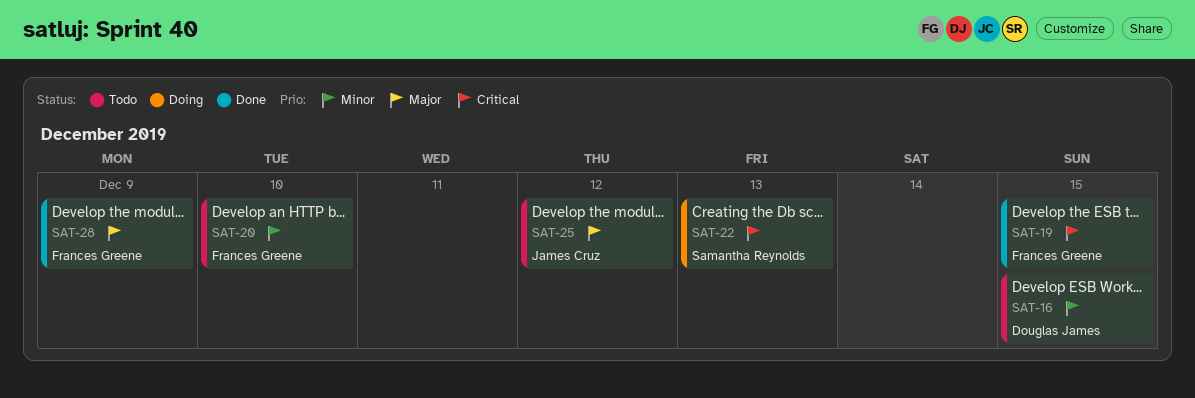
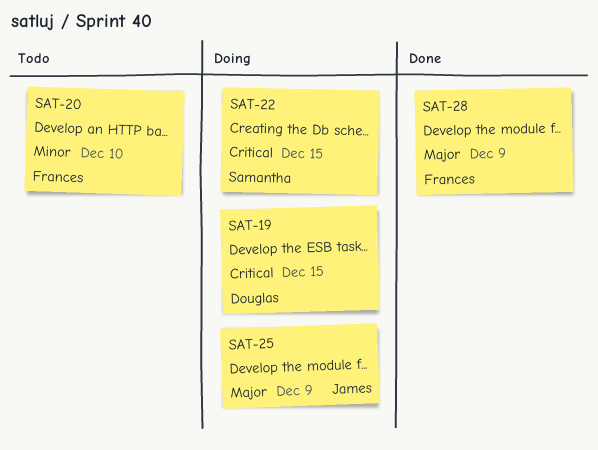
SAT-16: present -> none
SAT-19, status: Done -> Doing
SAT-19, owner: Frances Greene -> Douglas James
SAT-22, day: Dec 13 -> Dec 15
SAT-25, status: Todo -> Doing
SAT-25, day: Dec 12 -> Dec 9

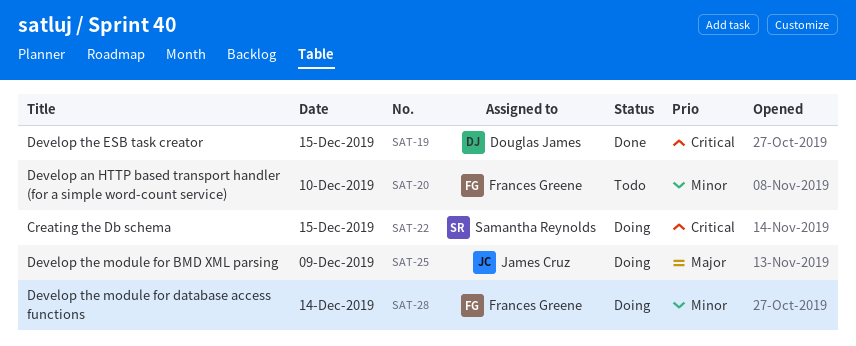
SAT-19, status: Doing -> Done
SAT-28, status: Done -> Doing
SAT-28, priority: Major -> Minor
SAT-28, day: Dec 9 -> Dec 14

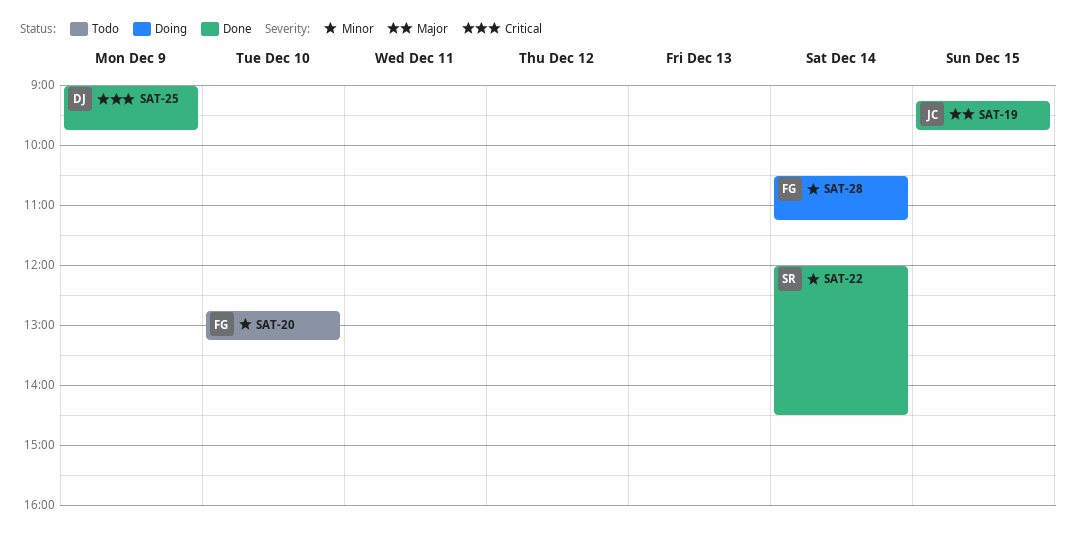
SAT-19, owner: Douglas James -> James Cruz
SAT-19, priority: Critical -> Major
SAT-22, status: Doing -> Done
SAT-22, priority: Critical -> Minor
SAT-22, day: Dec 15 -> Dec 14
SAT-25, status: Doing -> Done
SAT-25, owner: James Cruz -> Douglas James
SAT-25, priority: Major -> Critical

